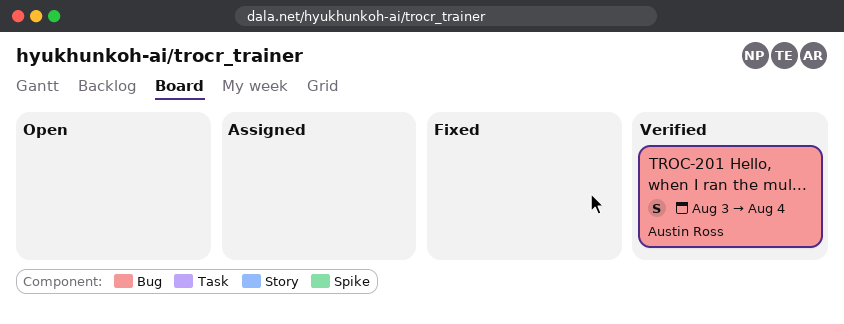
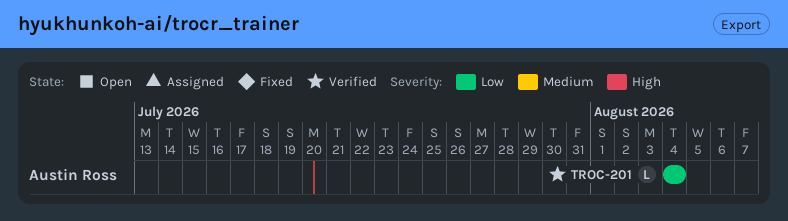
TROC-201, estimate: S -> L
TROC-201, start: Aug 3 -> Aug 4

